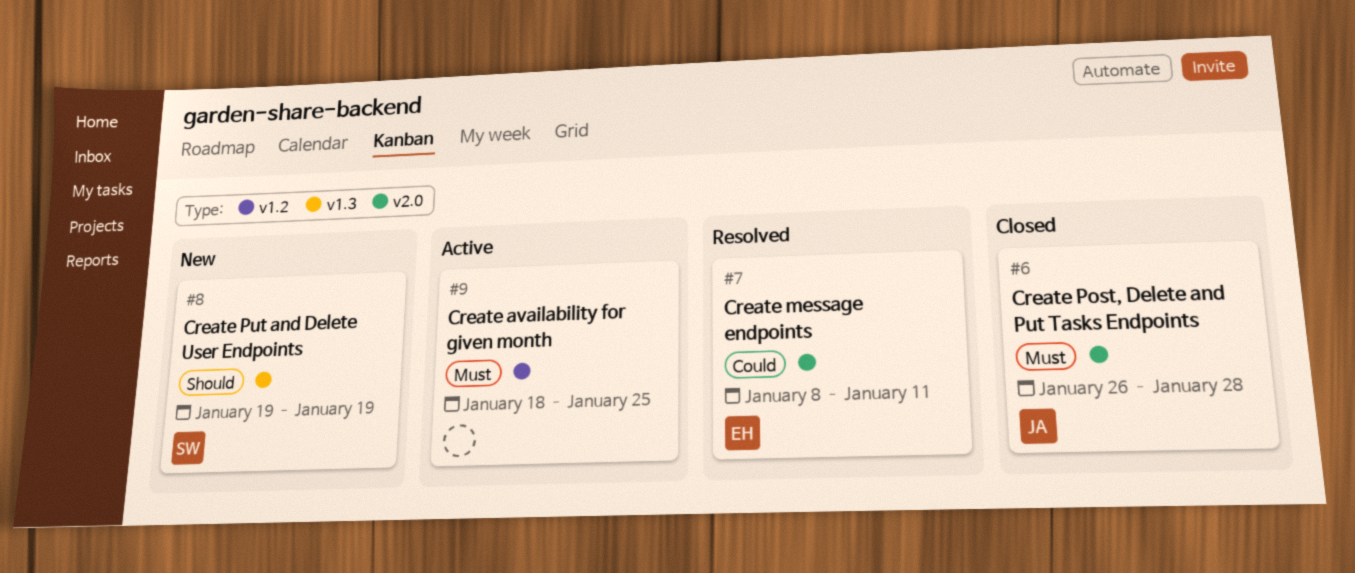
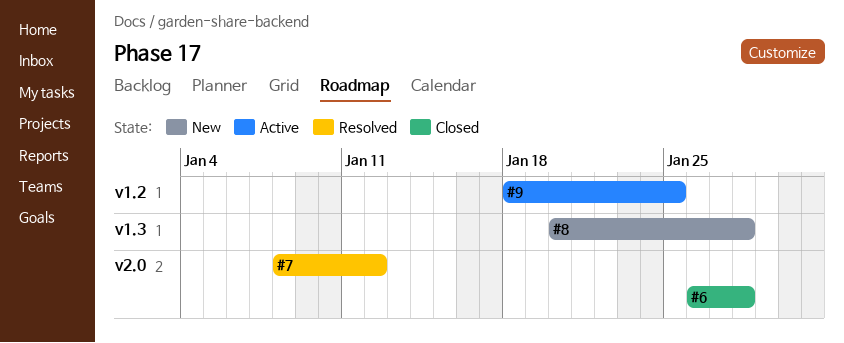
#7, due: Jan 11 -> Jan 12
#8, start: Jan 19 -> Jan 20
#8, due: Jan 19 -> Jan 28

